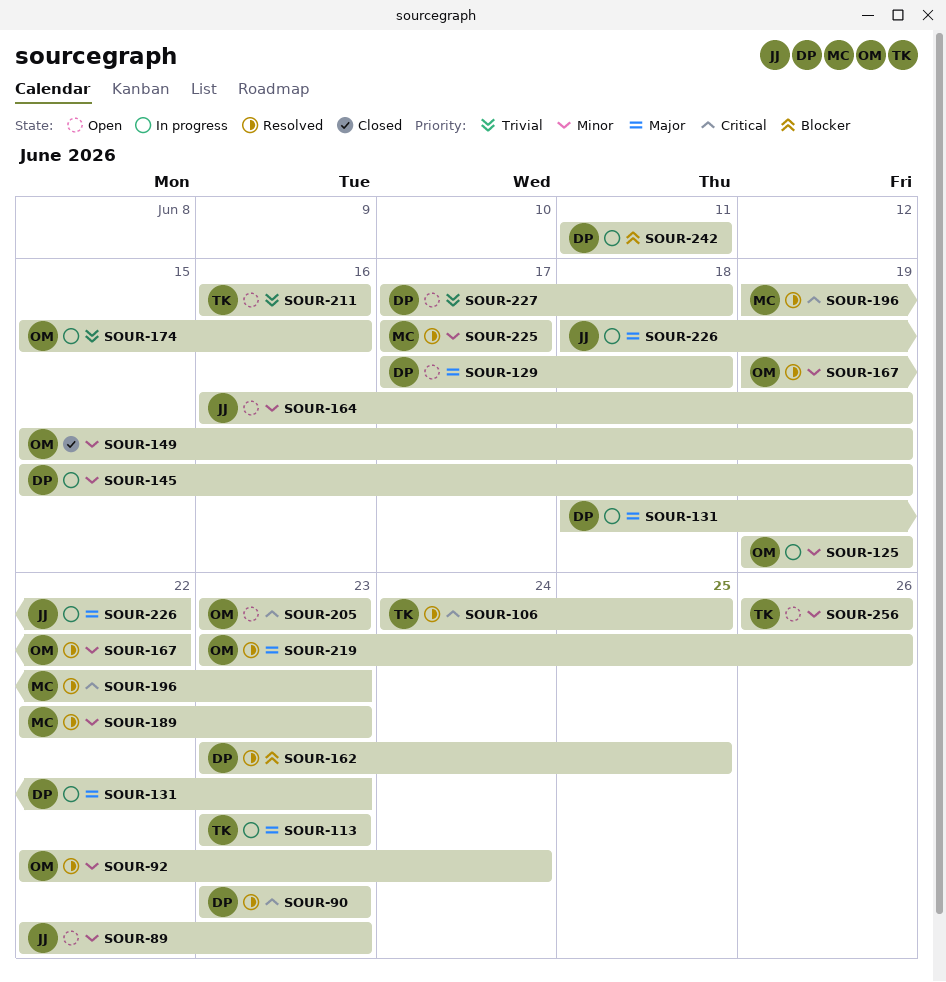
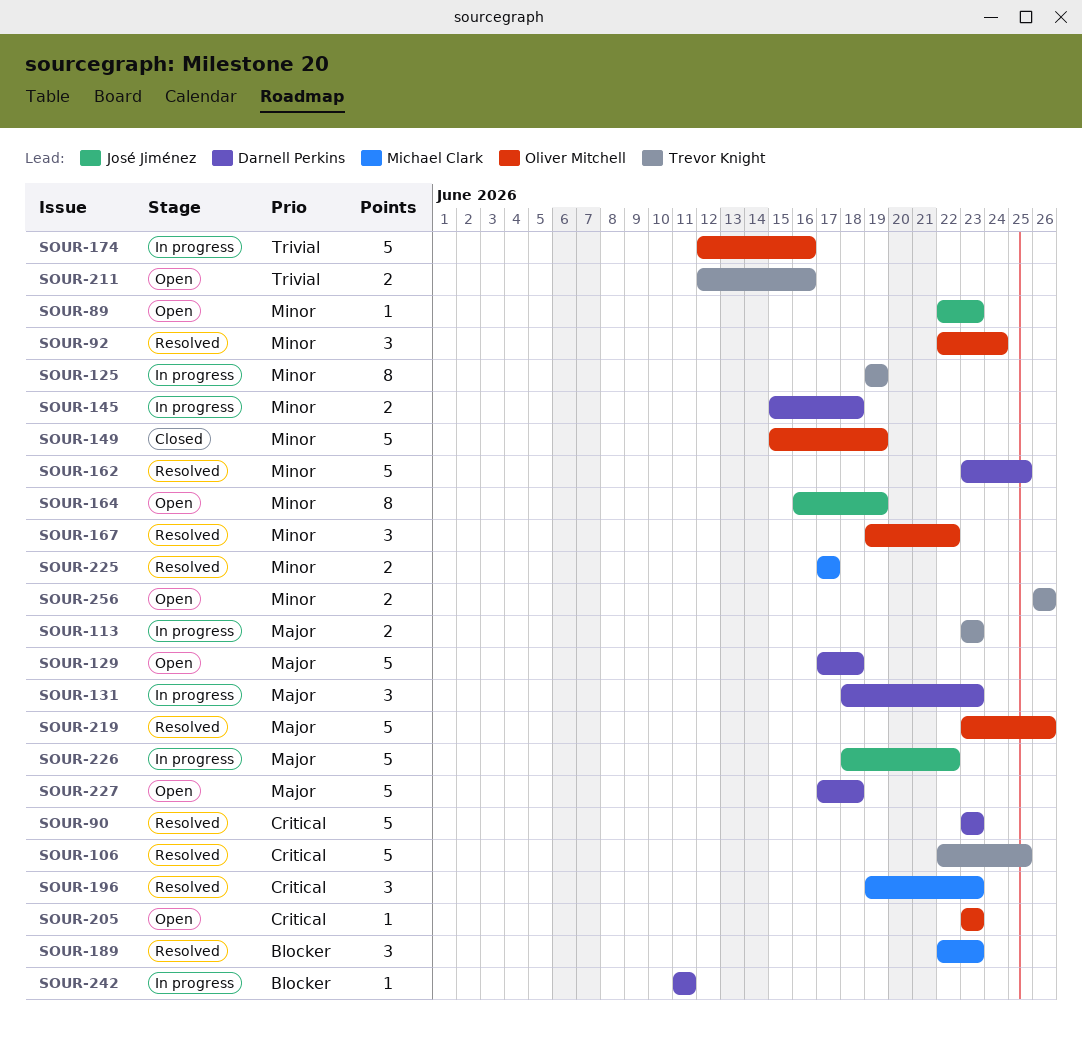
SOUR-106, start: Jun 24 -> Jun 22
SOUR-125, owner: Oliver Mitchell -> Trevor Knight
SOUR-145, due: Jun 19 -> Jun 18
SOUR-162, priority: Blocker -> Minor
SOUR-174, start: Jun 15 -> Jun 12
SOUR-189, priority: Minor -> Blocker
SOUR-211, start: Jun 16 -> Jun 12
SOUR-227, priority: Trivial -> Major

